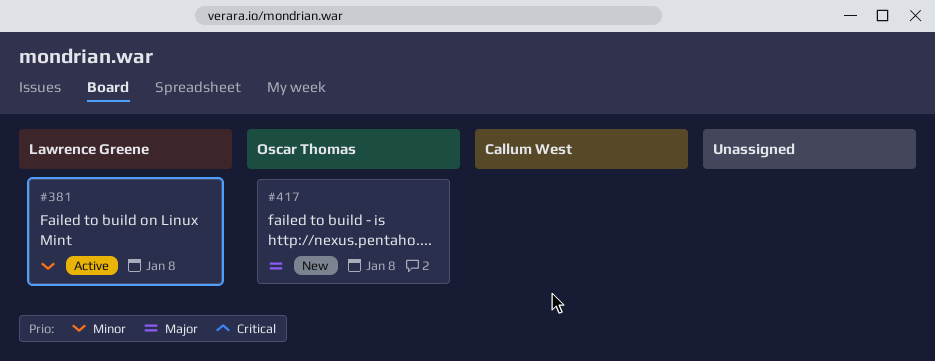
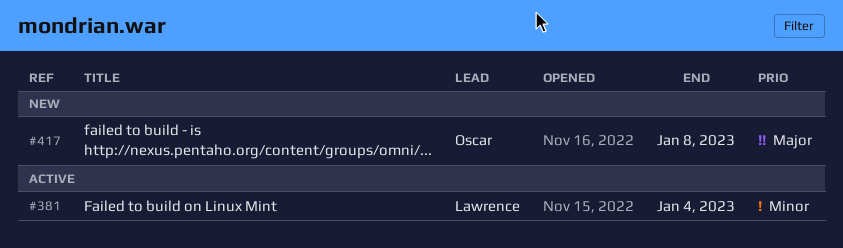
#381, due: Jan 8 -> Jan 4

